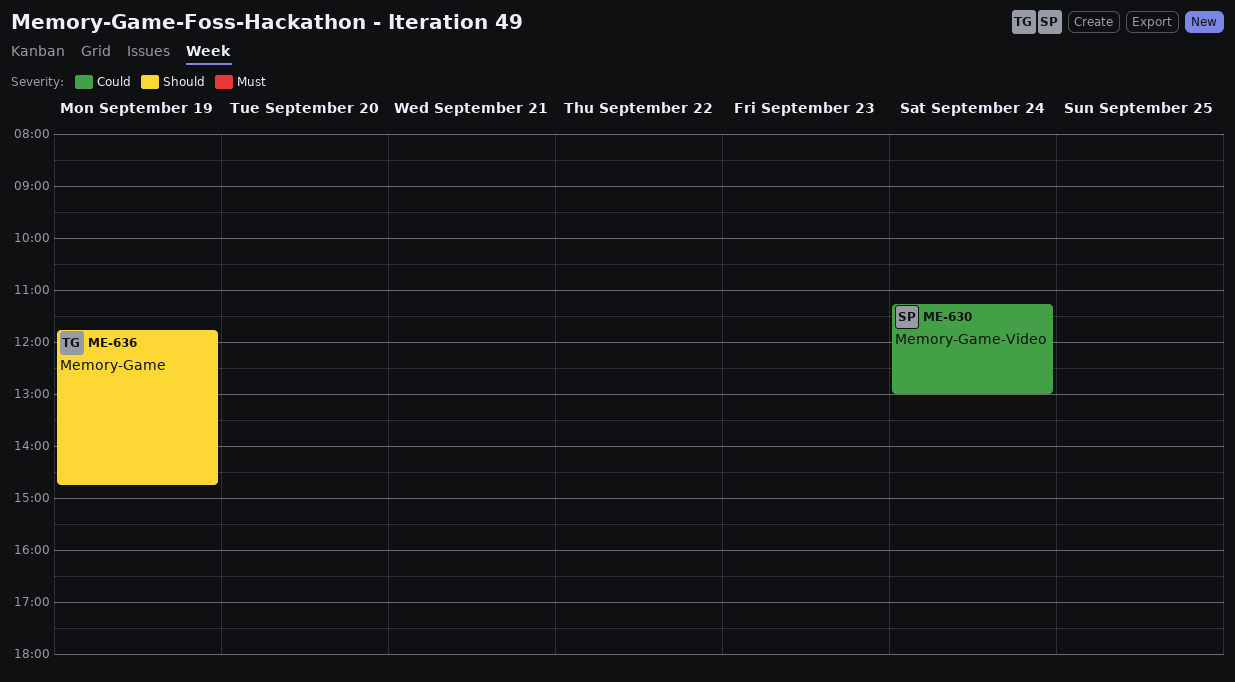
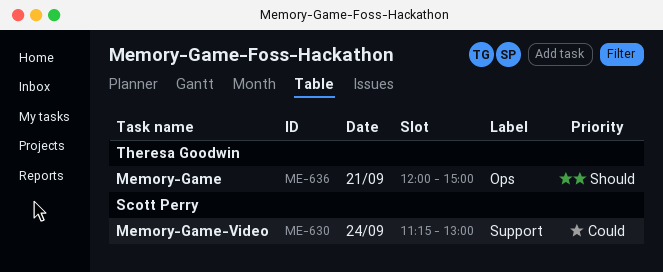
ME-636, day: Sep 19 -> Sep 21
ME-636, begins: 11:45 -> 12:00
ME-636, ends: 14:45 -> 15:00

